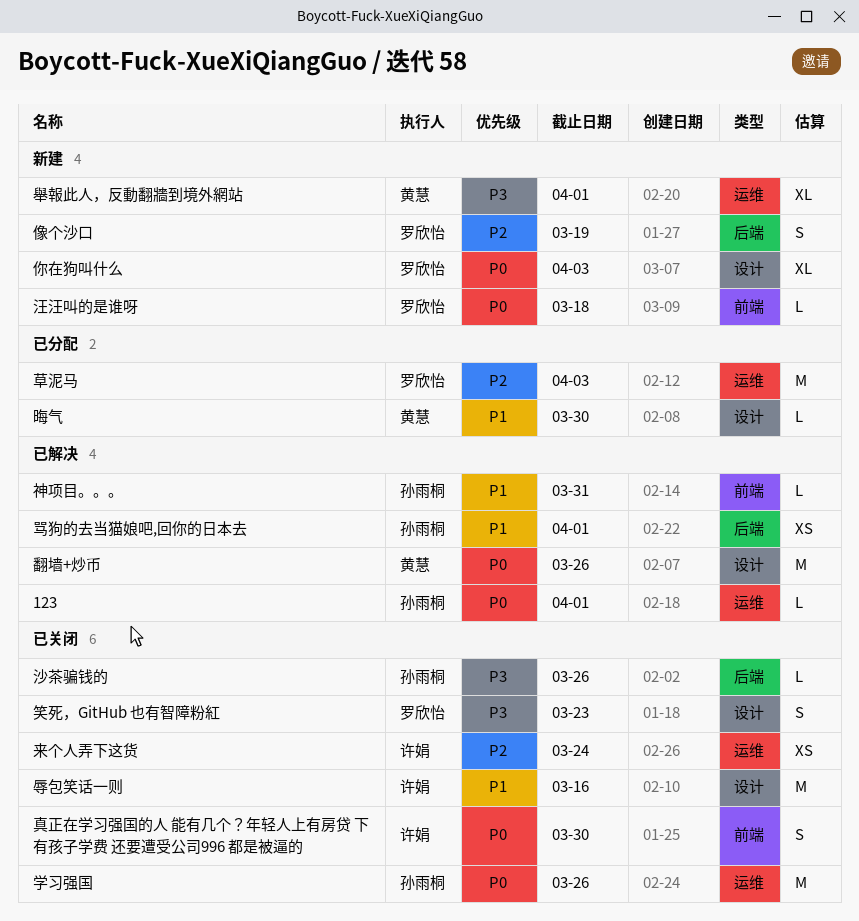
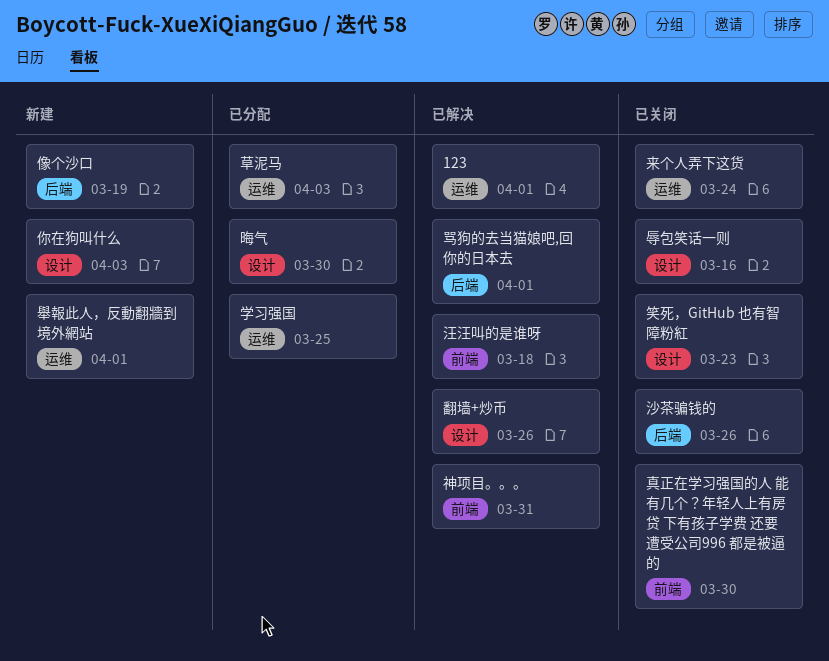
学习强国, status: 已关闭 -> 已分配
学习强国, due: Mar 26 -> Mar 25
汪汪叫的是谁呀, status: 新建 -> 已解决

